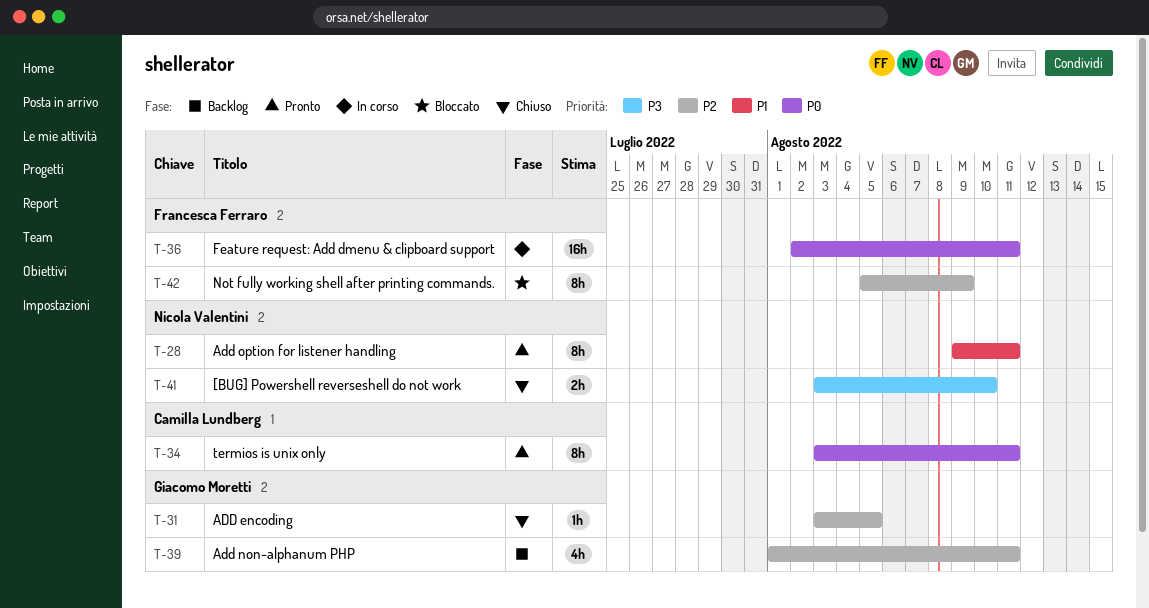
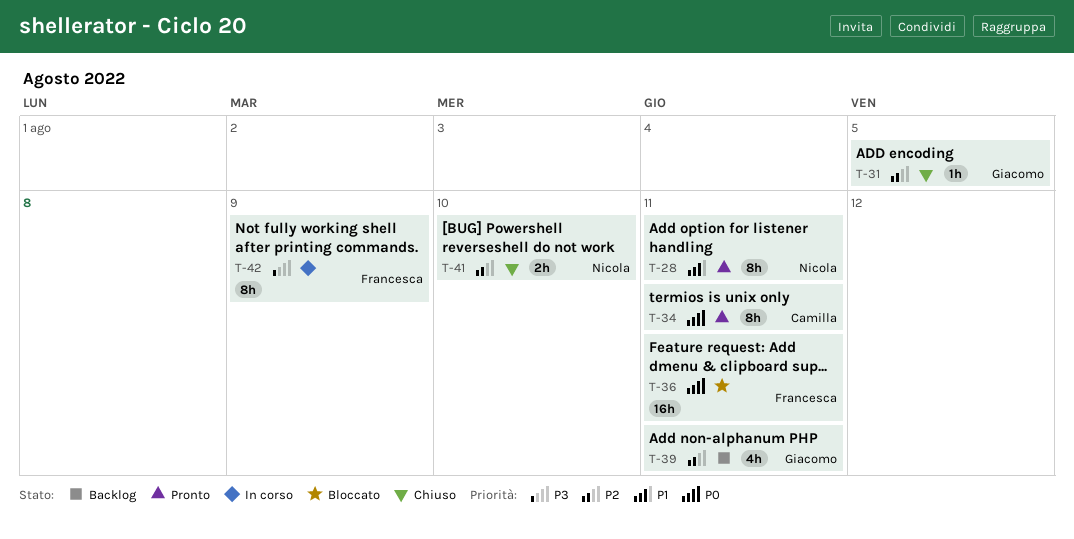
T-36, status: In corso -> Bloccato
T-41, priority: P3 -> P2
T-42, status: Bloccato -> In corso
T-42, priority: P2 -> P3

